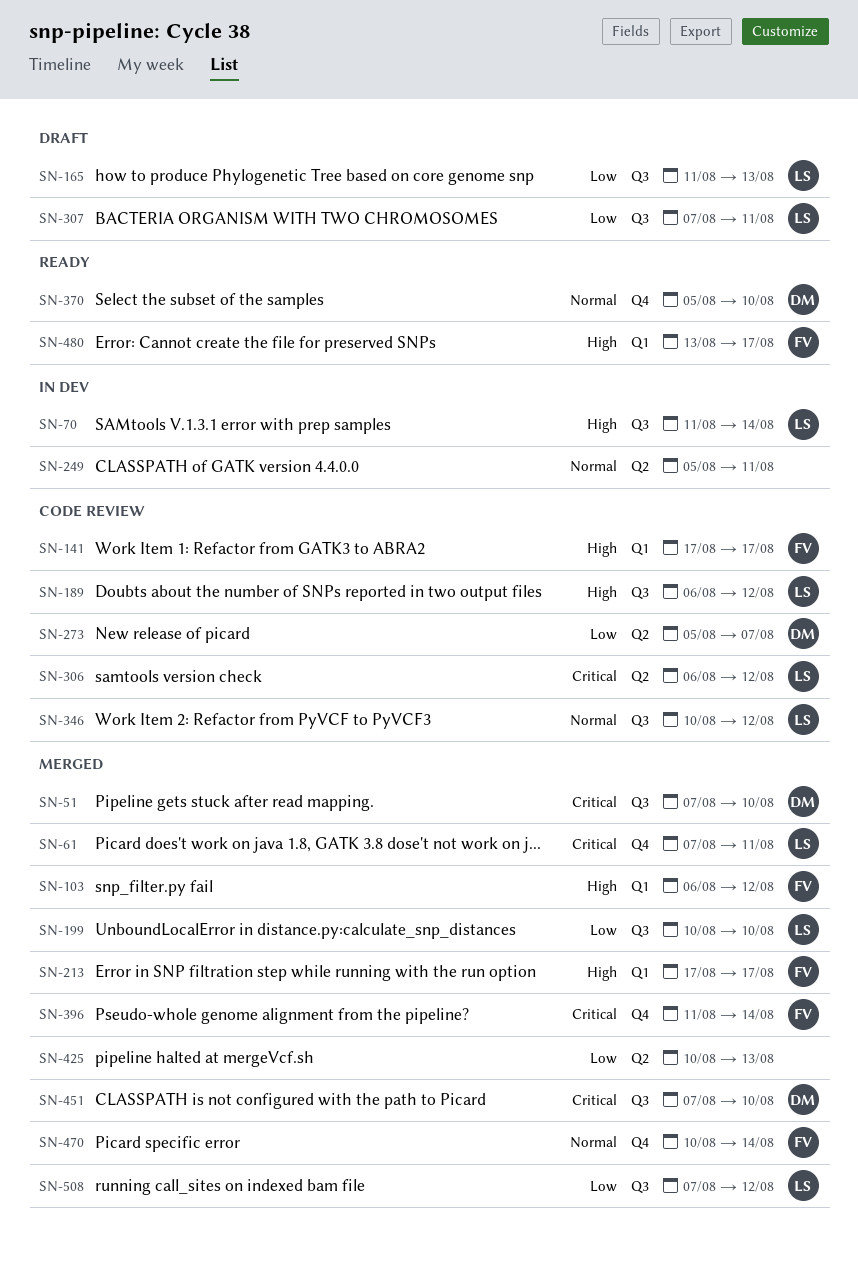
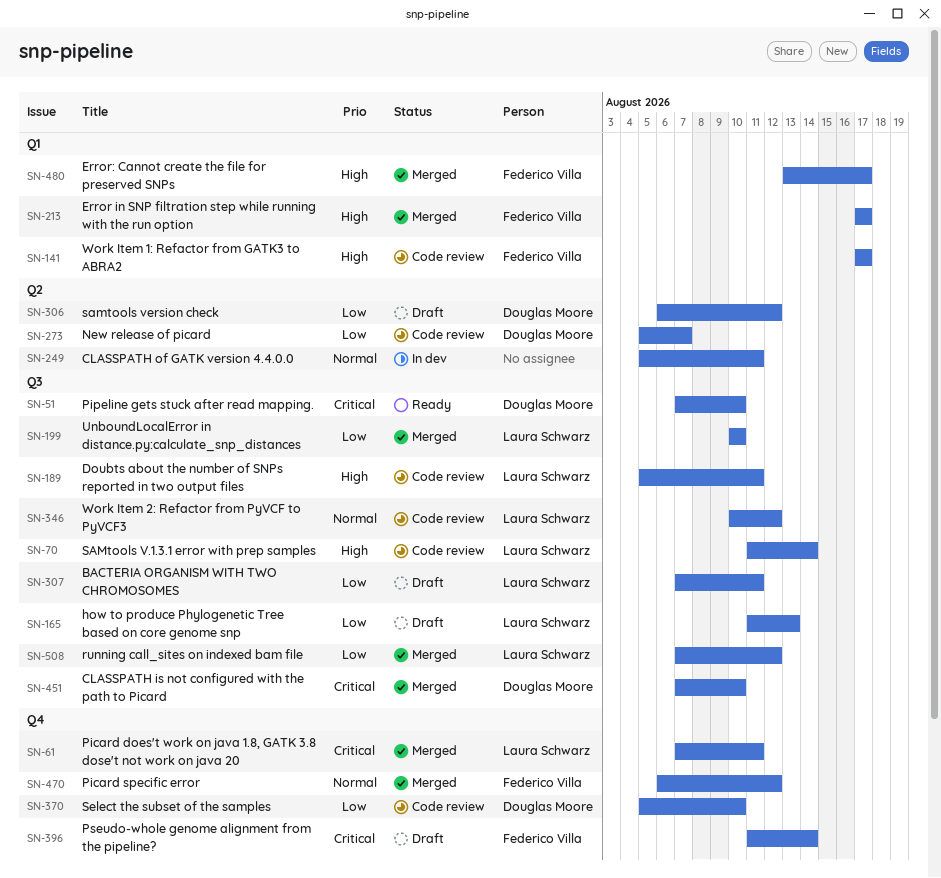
SN-51, status: Merged -> Ready
SN-70, status: In dev -> Code review
SN-103: present -> none
SN-189, start: Aug 6 -> Aug 5
SN-189, due: Aug 12 -> Aug 11
SN-306, status: Code review -> Draft
SN-306, owner: Laura Schwarz -> Douglas Moore
SN-306, priority: Critical -> Low
SN-370, status: Ready -> Code review
SN-370, priority: Normal -> Low
SN-396, status: Merged -> Draft
SN-425: present -> none
SN-470, start: Aug 10 -> Aug 6
SN-470, due: Aug 14 -> Aug 12
SN-480, status: Ready -> Merged

